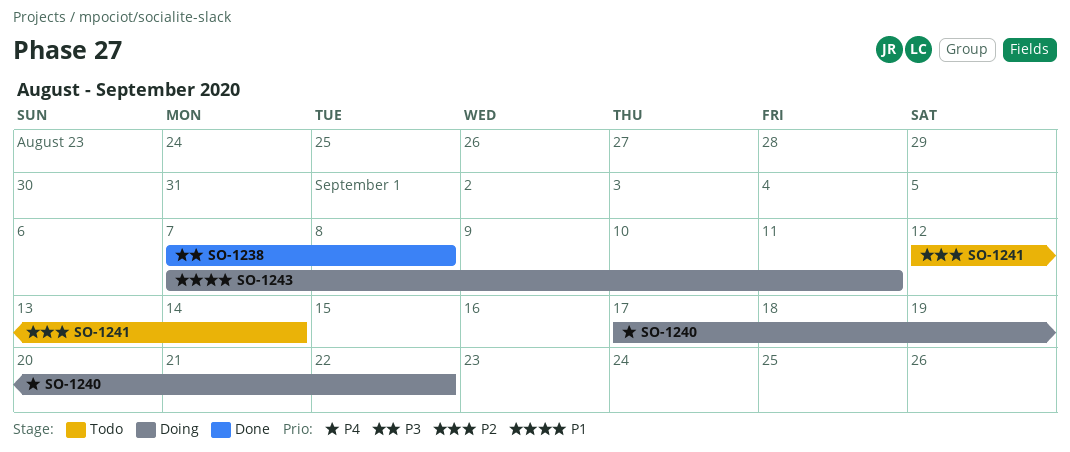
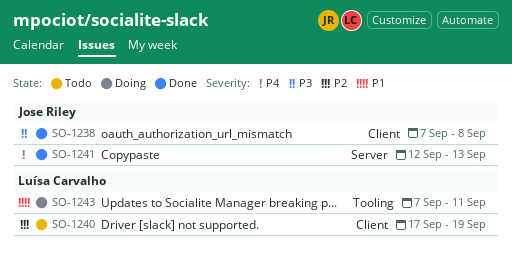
SO-1240, status: Doing -> Todo
SO-1240, priority: P4 -> P2
SO-1240, due: Sep 22 -> Sep 19
SO-1241, status: Todo -> Done
SO-1241, priority: P2 -> P4
SO-1241, due: Sep 14 -> Sep 13

